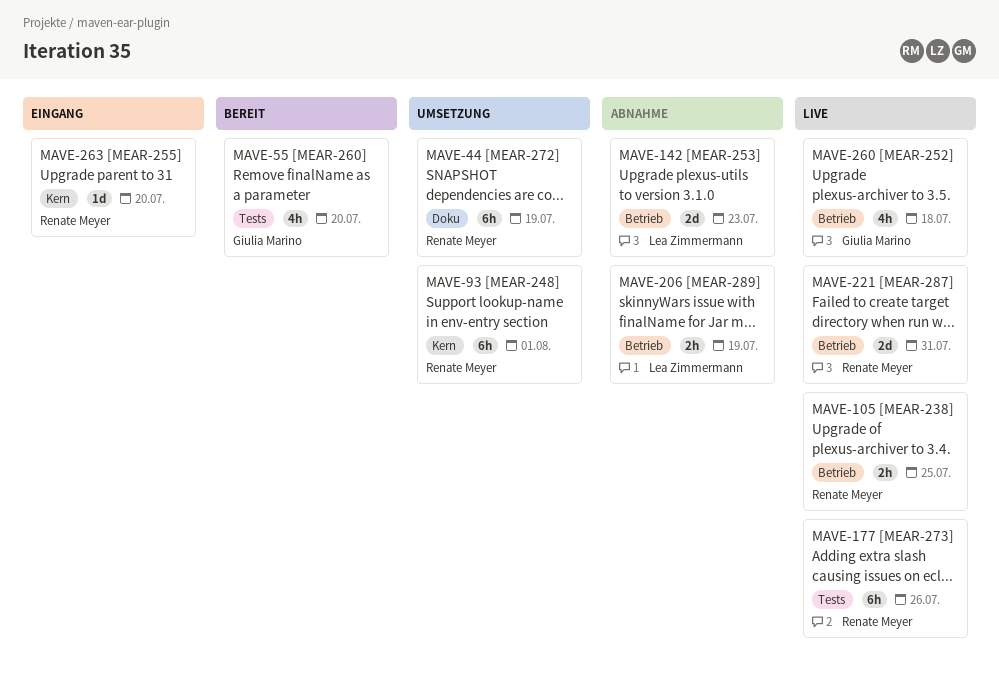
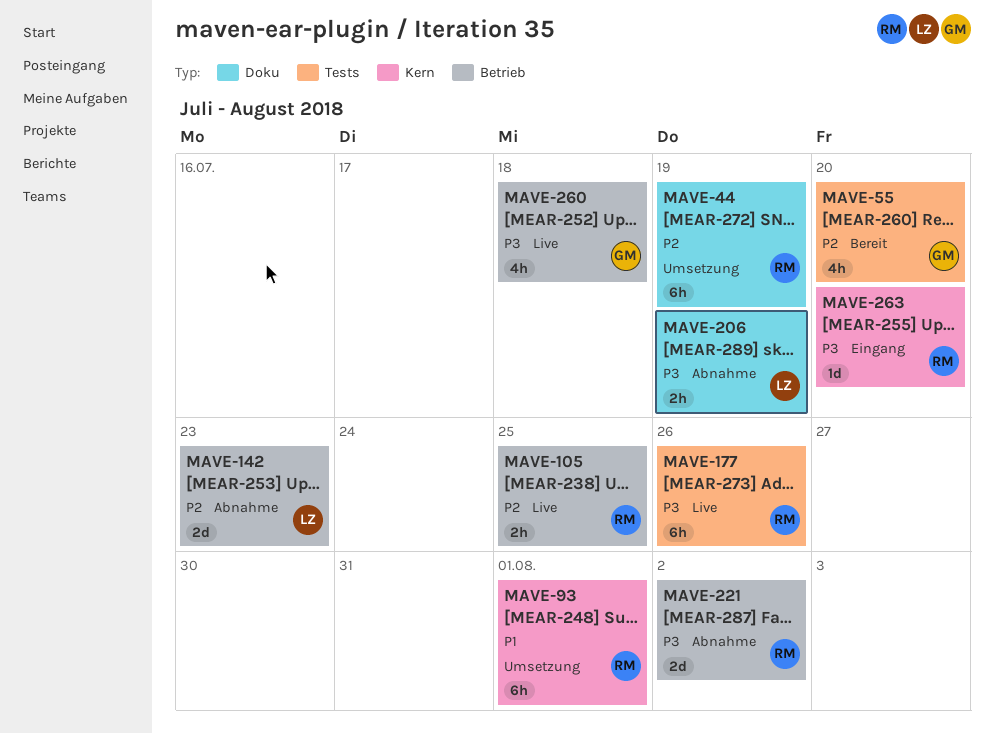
MAVE-206, label: Betrieb -> Doku
MAVE-221, status: Live -> Abnahme
MAVE-221, due: Jul 31 -> Aug 2

